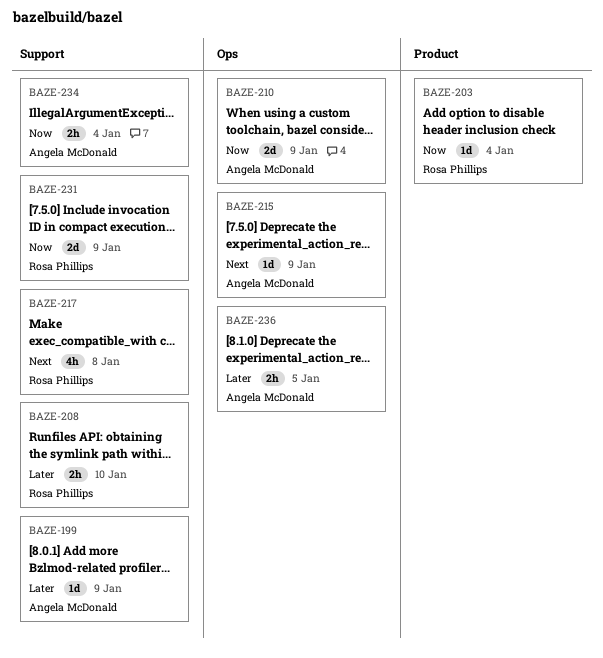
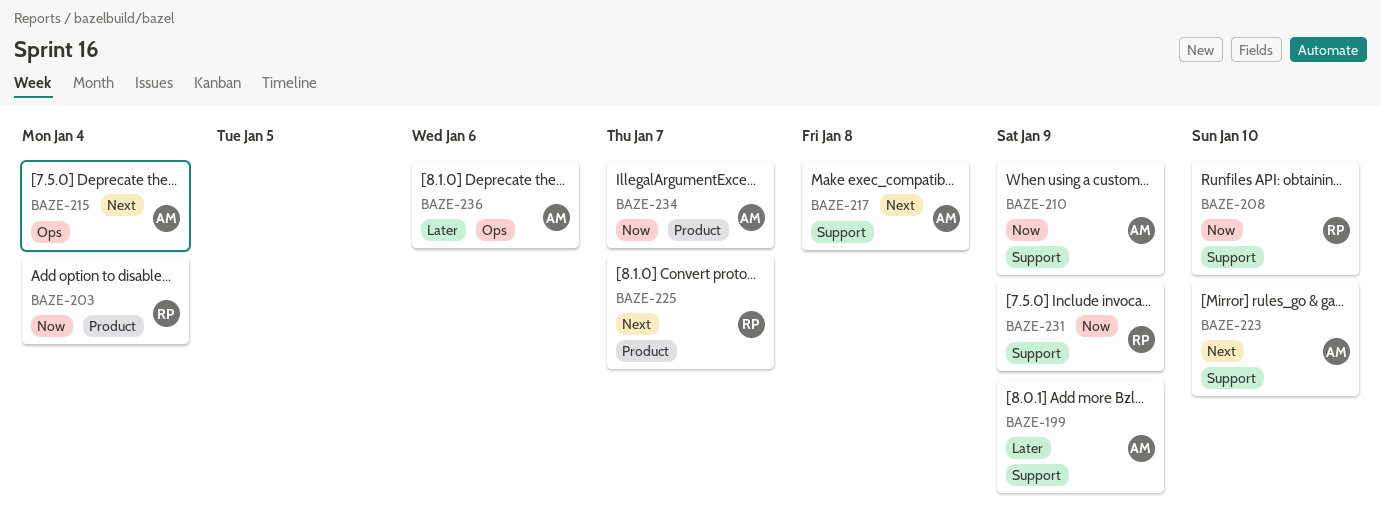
BAZE-208, priority: Later -> Now
BAZE-210, label: Ops -> Support
BAZE-215, due: Jan 9 -> Jan 4
BAZE-217, owner: Rosa Phillips -> Angela McDonald
BAZE-223: none -> present
BAZE-225: none -> present
BAZE-234, label: Support -> Product
BAZE-234, due: Jan 4 -> Jan 7
BAZE-236, due: Jan 5 -> Jan 6

